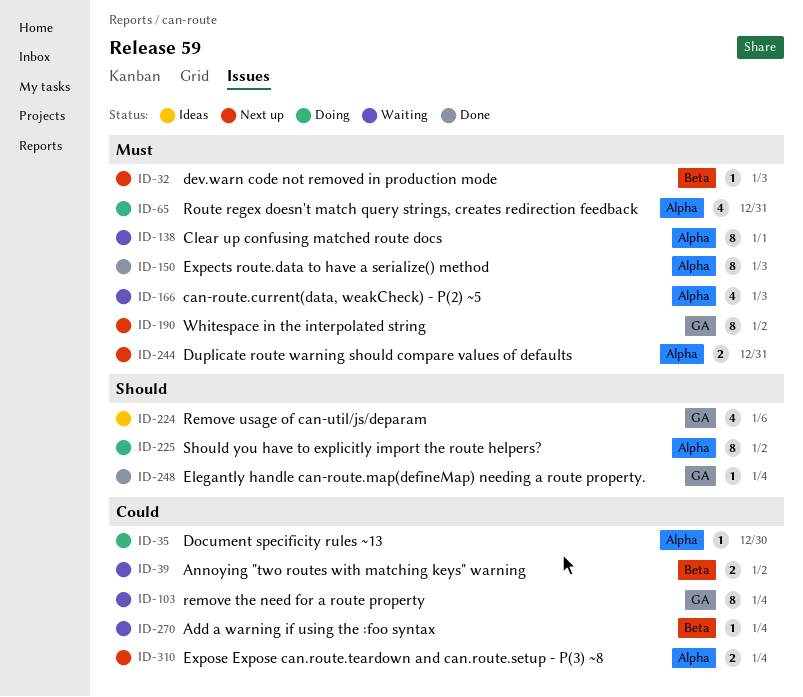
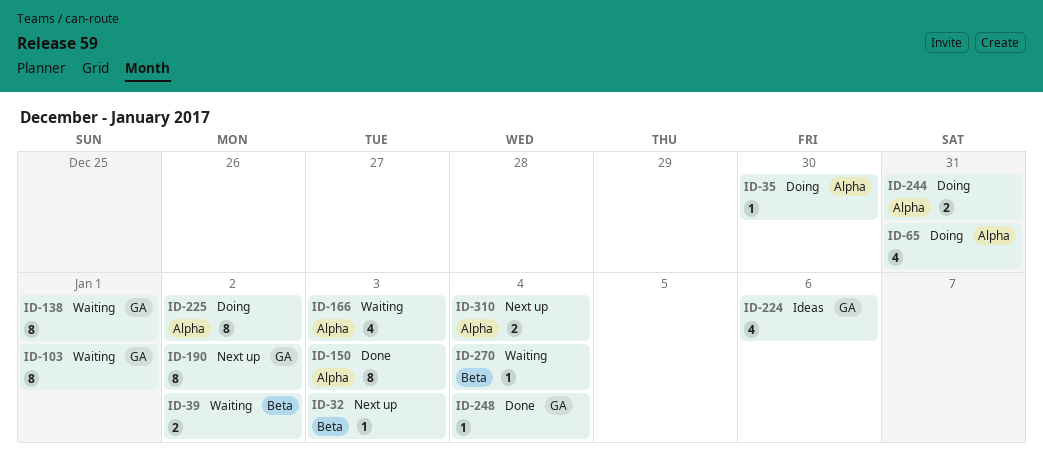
ID-103, due: Jan 4 -> Jan 1
ID-138, label: Alpha -> GA
ID-244, status: Next up -> Doing

